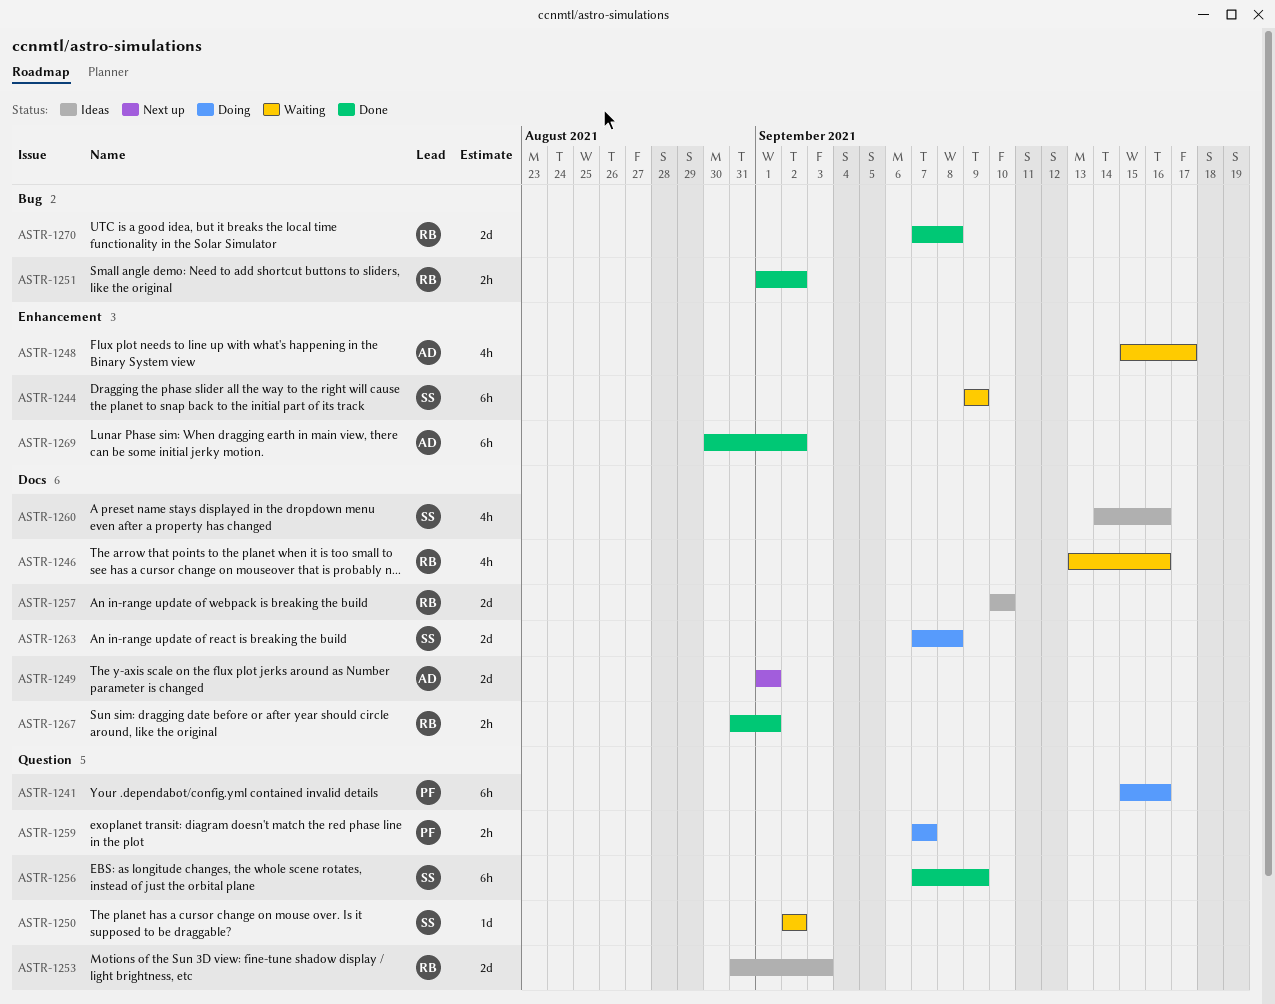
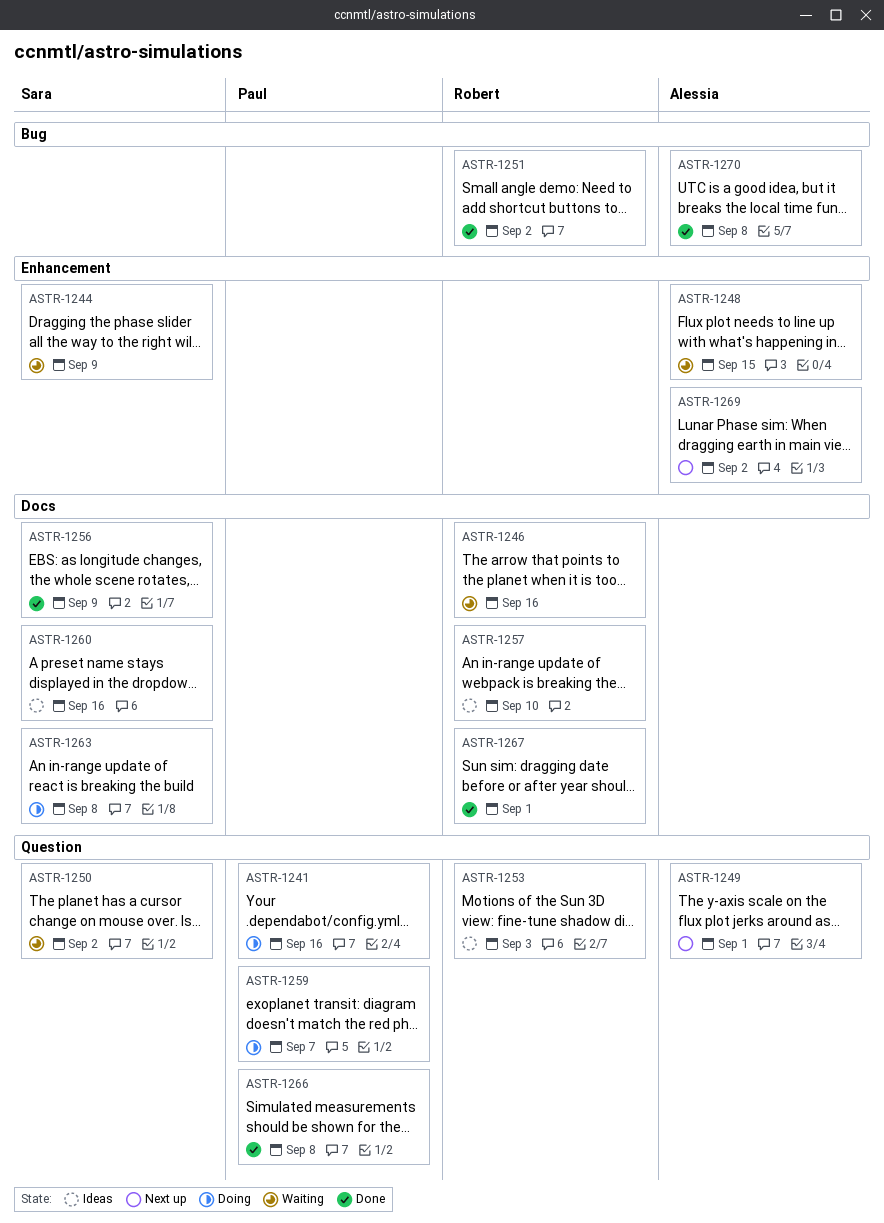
ASTR-1248, due: Sep 17 -> Sep 15
ASTR-1249, label: Docs -> Question
ASTR-1256, label: Question -> Docs
ASTR-1266: none -> present
ASTR-1269, status: Done -> Next up
ASTR-1270, owner: Robert -> Alessia

